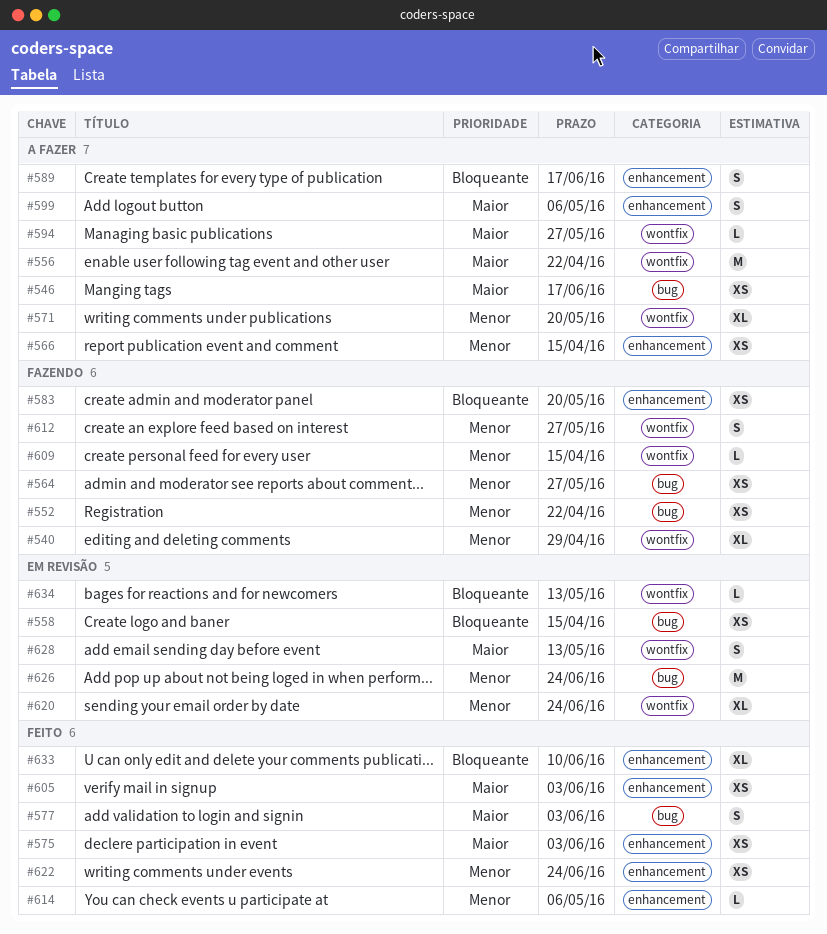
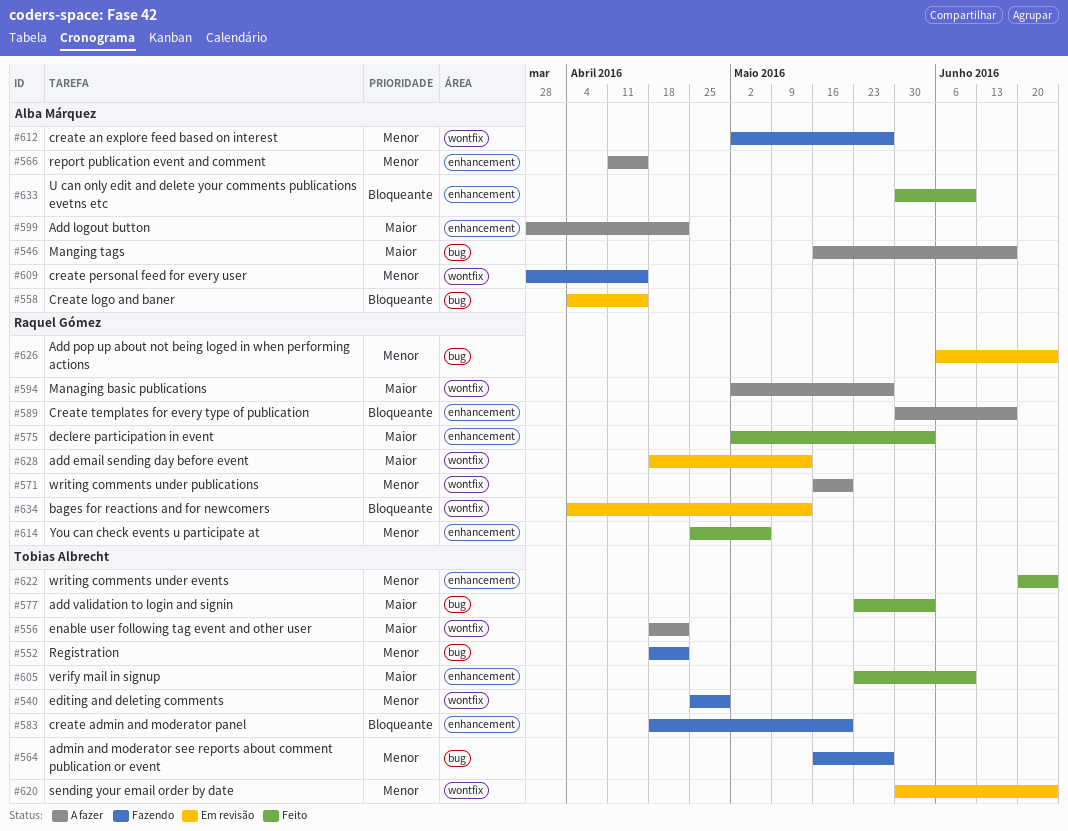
#599, due: May 6 -> Apr 22
#605, due: Jun 3 -> Jun 10

